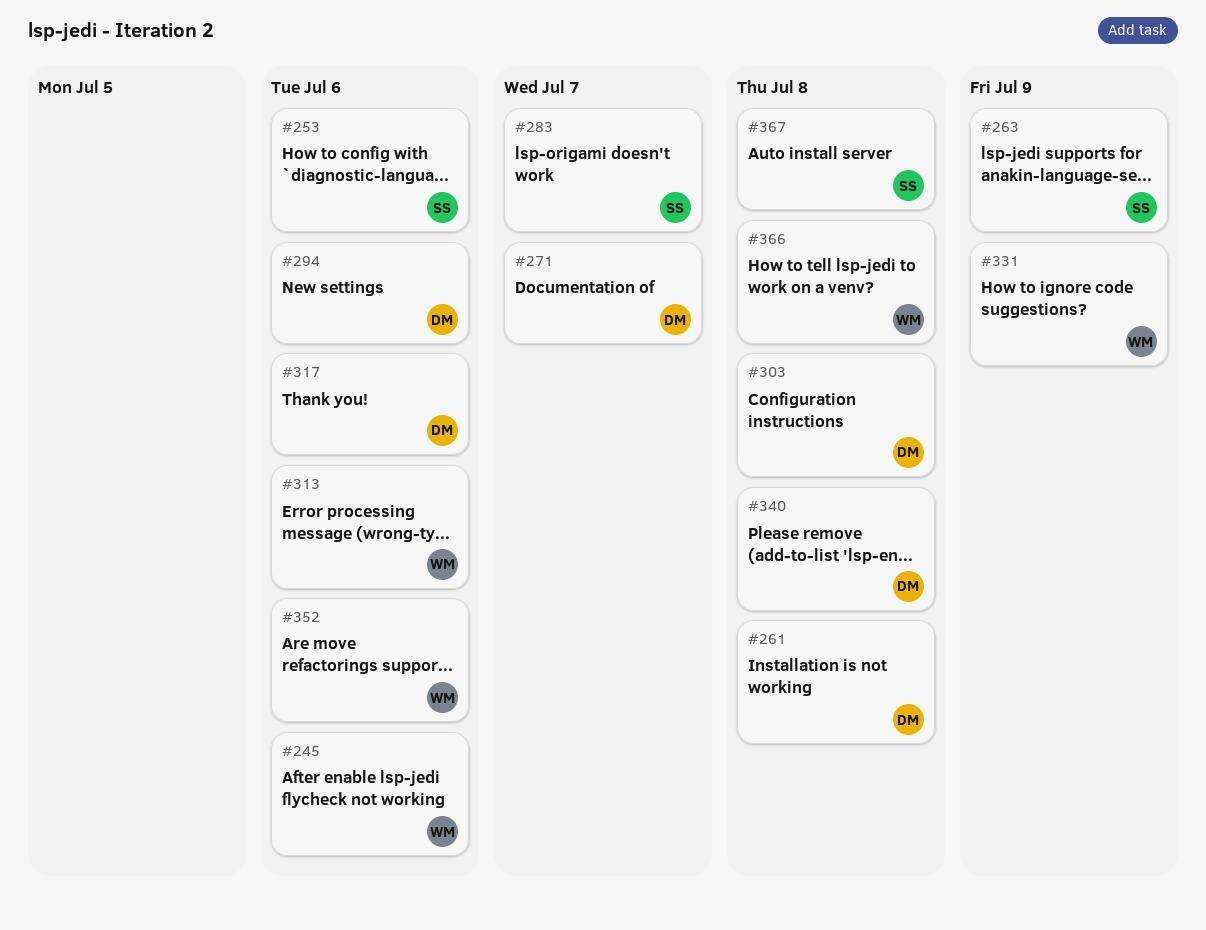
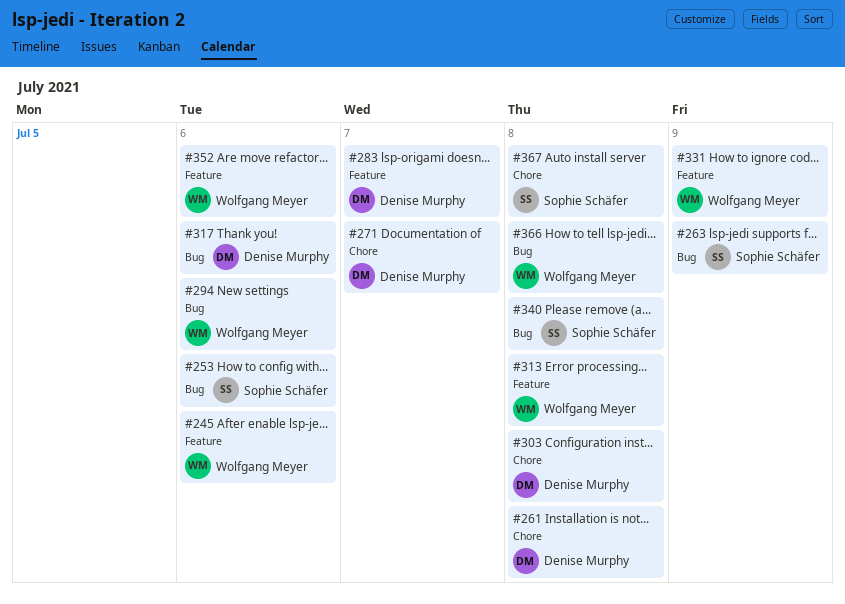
#283, owner: Sophie Schäfer -> Denise Murphy
#294, owner: Denise Murphy -> Wolfgang Meyer
#313, due: Jul 6 -> Jul 8
#340, owner: Denise Murphy -> Sophie Schäfer

